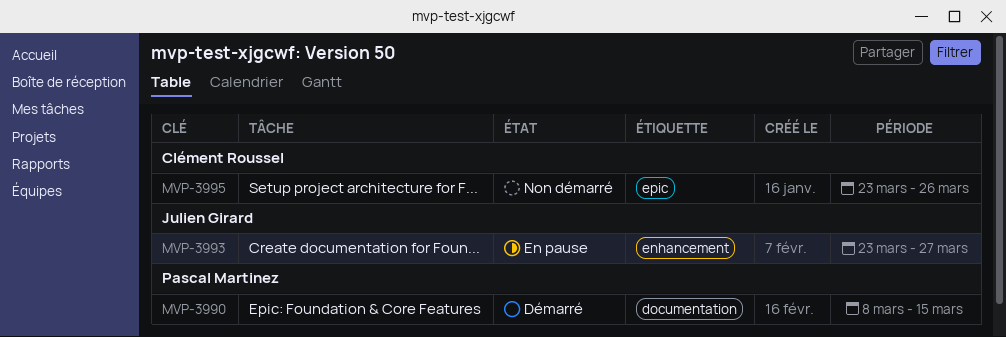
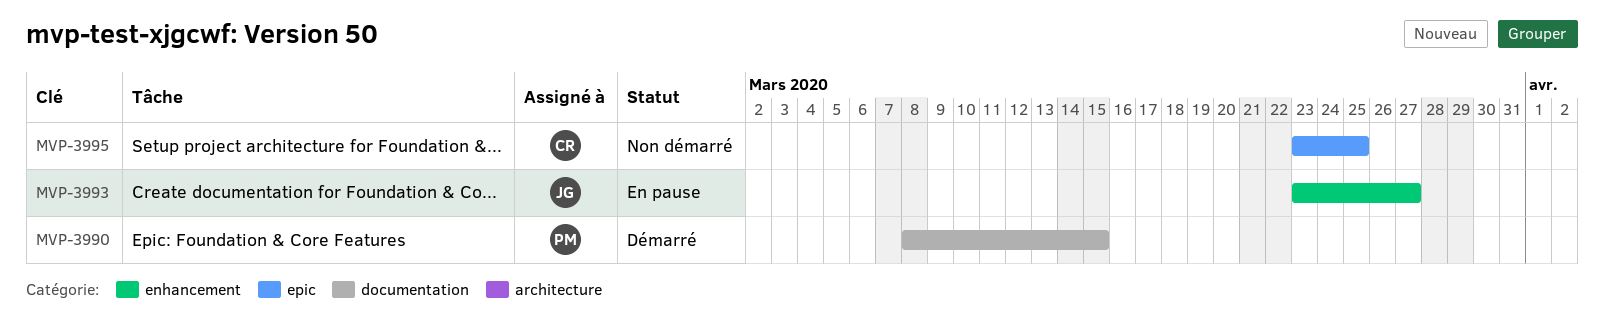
MVP-3995, due: Mar 26 -> Mar 25

